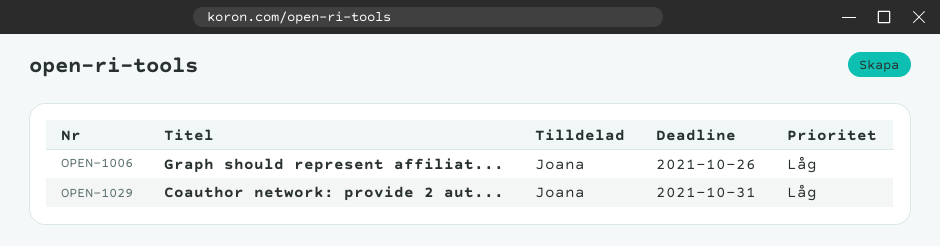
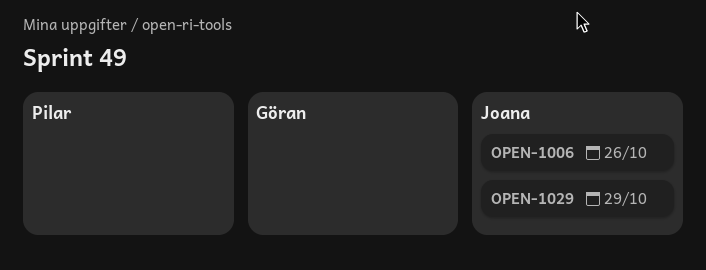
OPEN-1029, due: Oct 31 -> Oct 29

